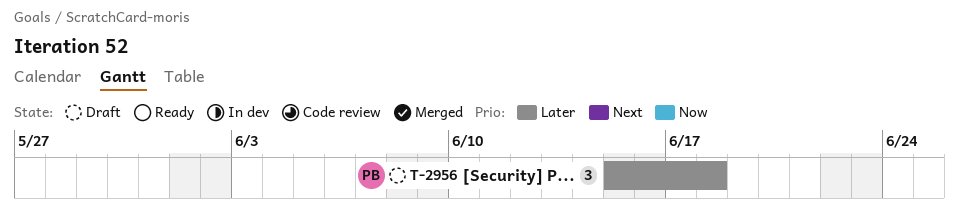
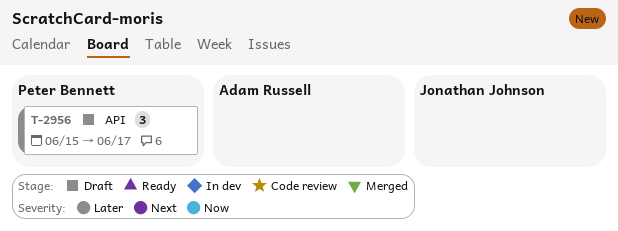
T-2956, due: Jun 18 -> Jun 17

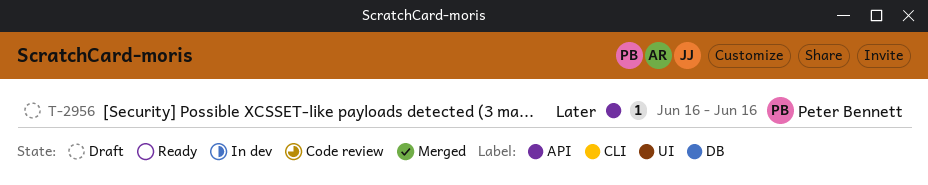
T-2956, estimate: 3 -> 1
T-2956, start: Jun 15 -> Jun 16
T-2956, due: Jun 17 -> Jun 16

